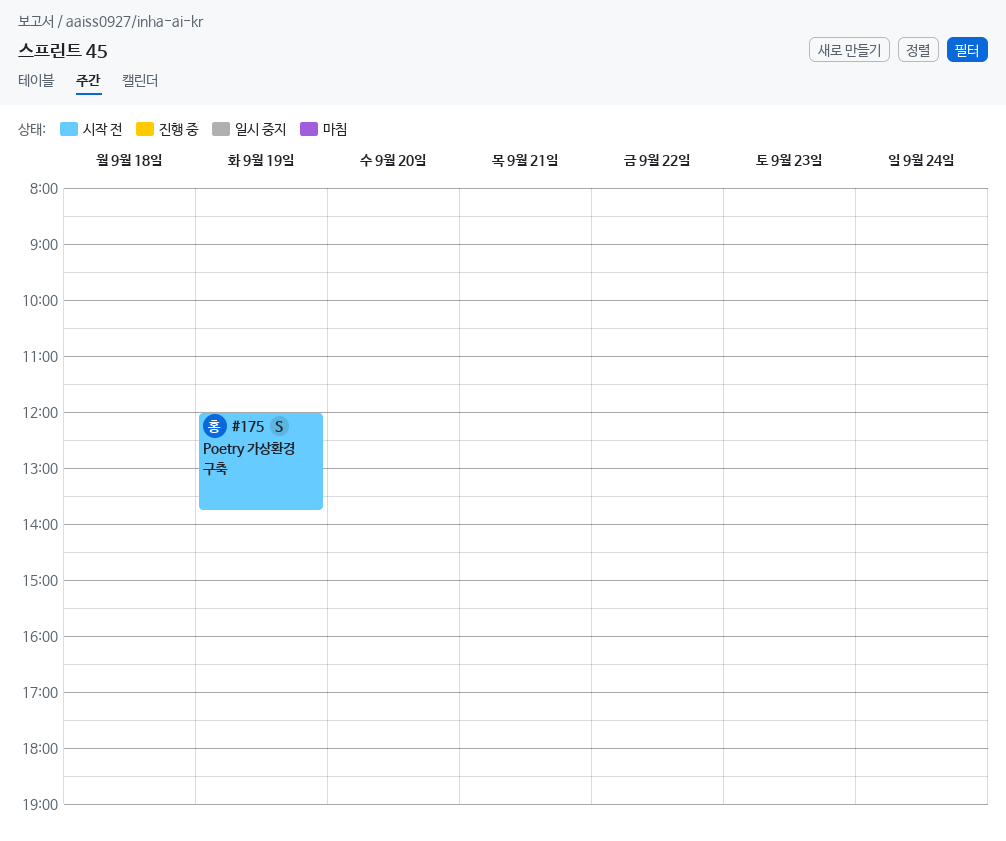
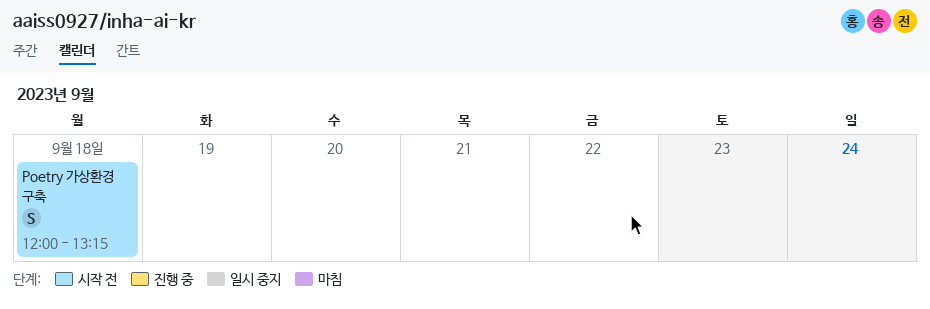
Poetry 가상환경 구축, day: Sep 19 -> Sep 18
Poetry 가상환경 구축, ends: 13:45 -> 13:15

